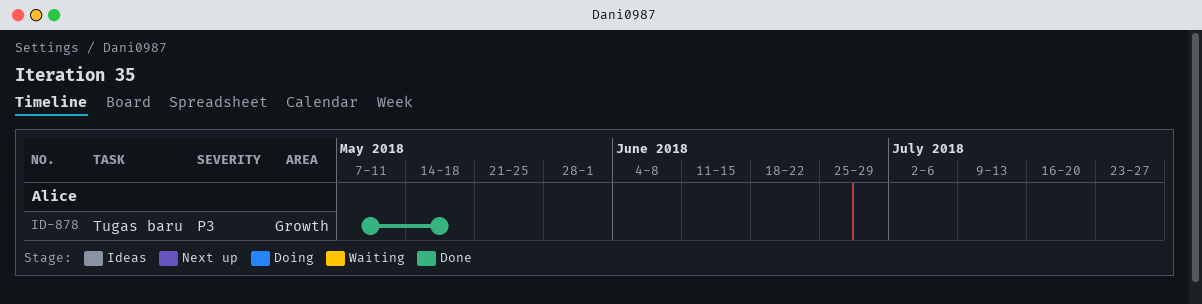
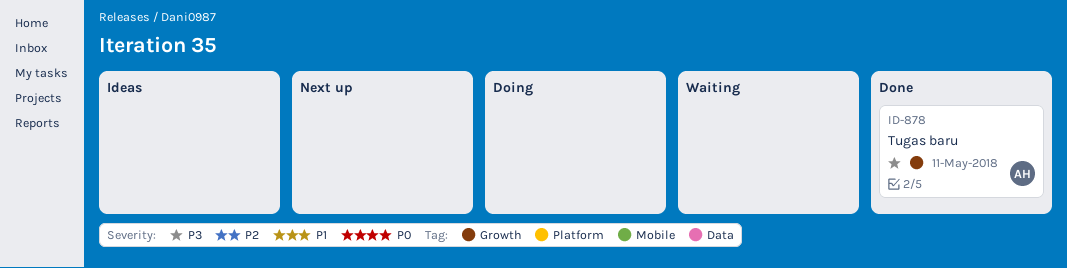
ID-878, due: May 18 -> May 11

